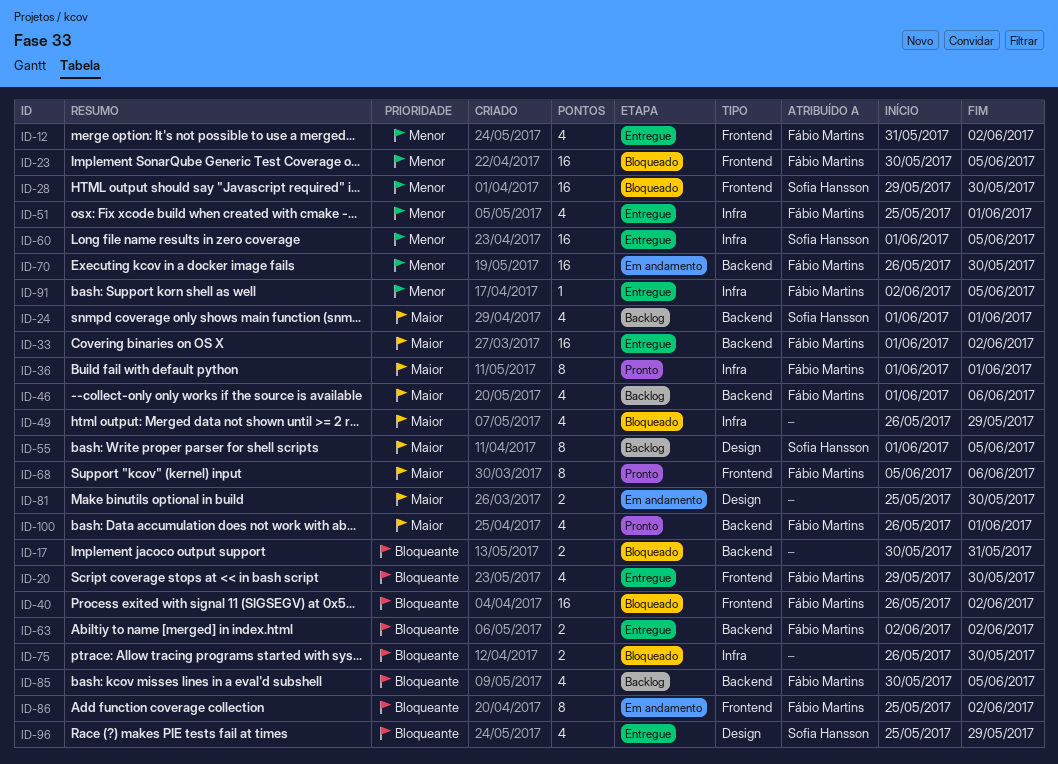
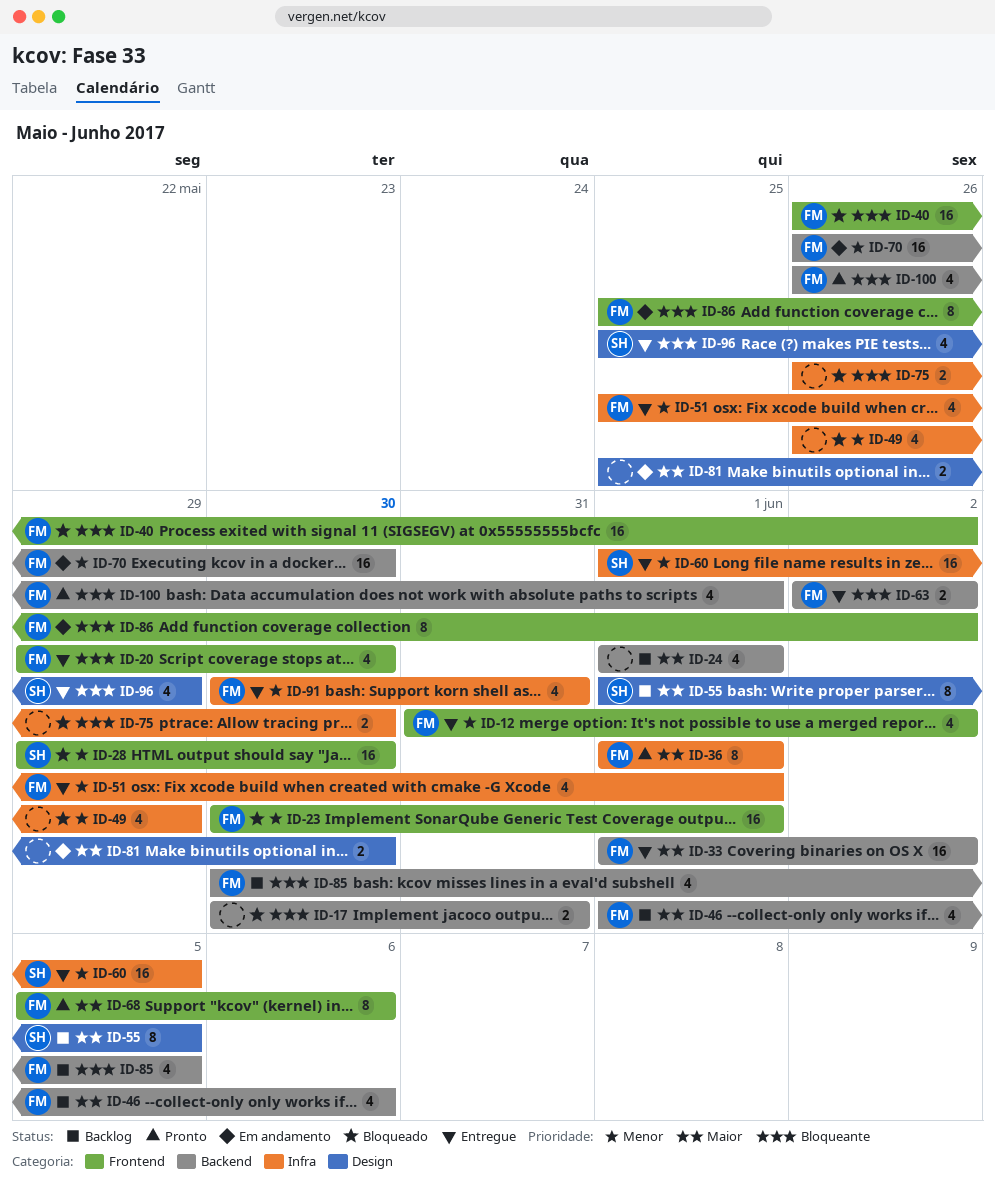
ID-23, due: Jun 5 -> Jun 1
ID-24, owner: Sofia Hansson -> none
ID-49, priority: Maior -> Menor
ID-91, estimate: 1 -> 4
ID-91, start: Jun 2 -> May 30
ID-91, due: Jun 5 -> May 31
ID-100, priority: Maior -> Bloqueante

